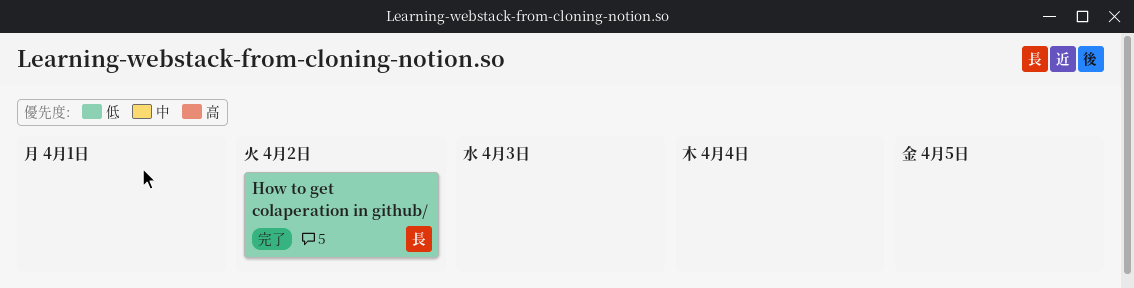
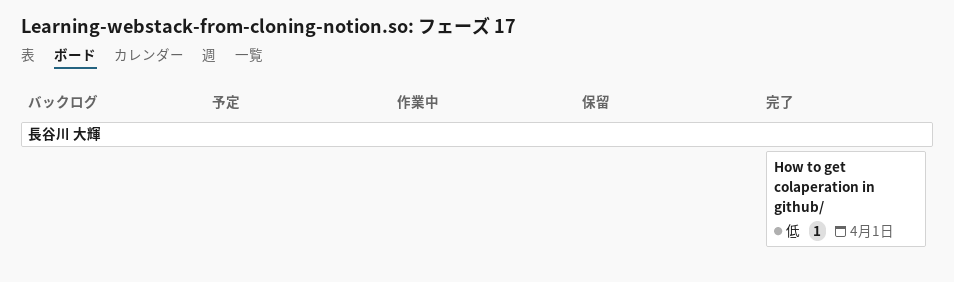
How to get colaperation in github/, due: Apr 2 -> Apr 1

